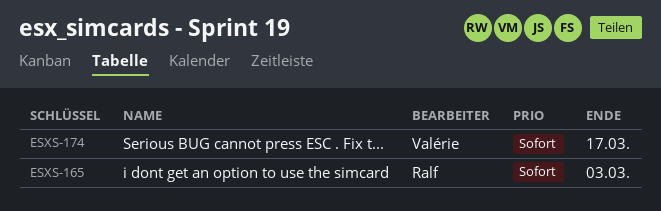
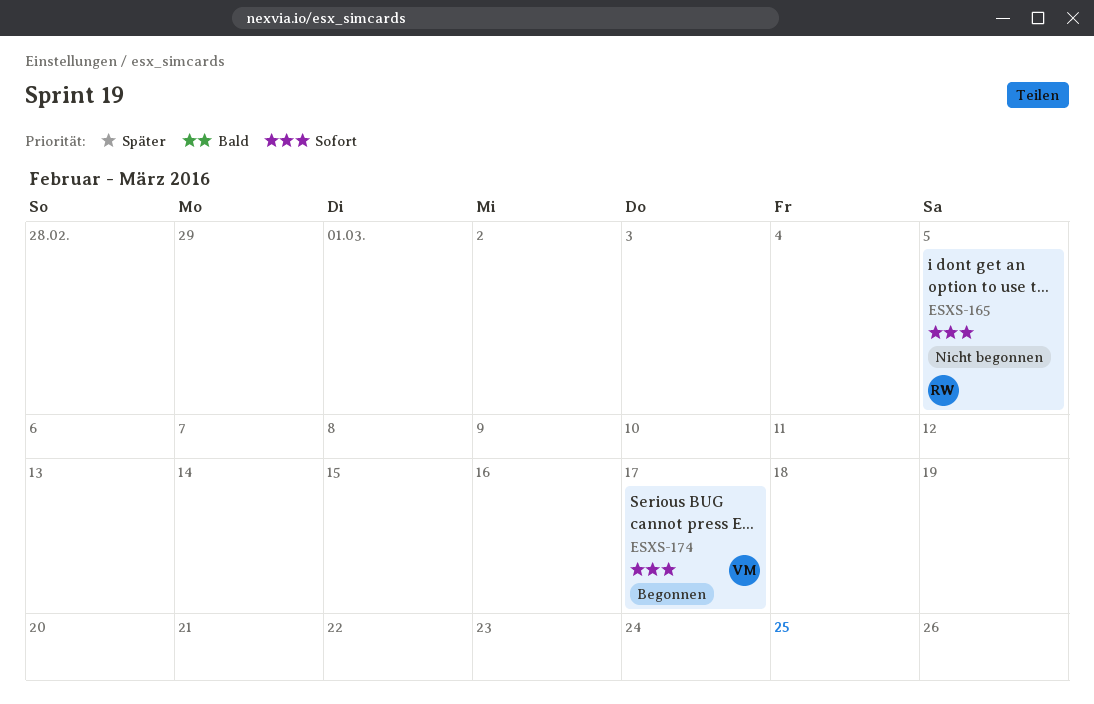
ESXS-165, due: Mar 3 -> Mar 5

